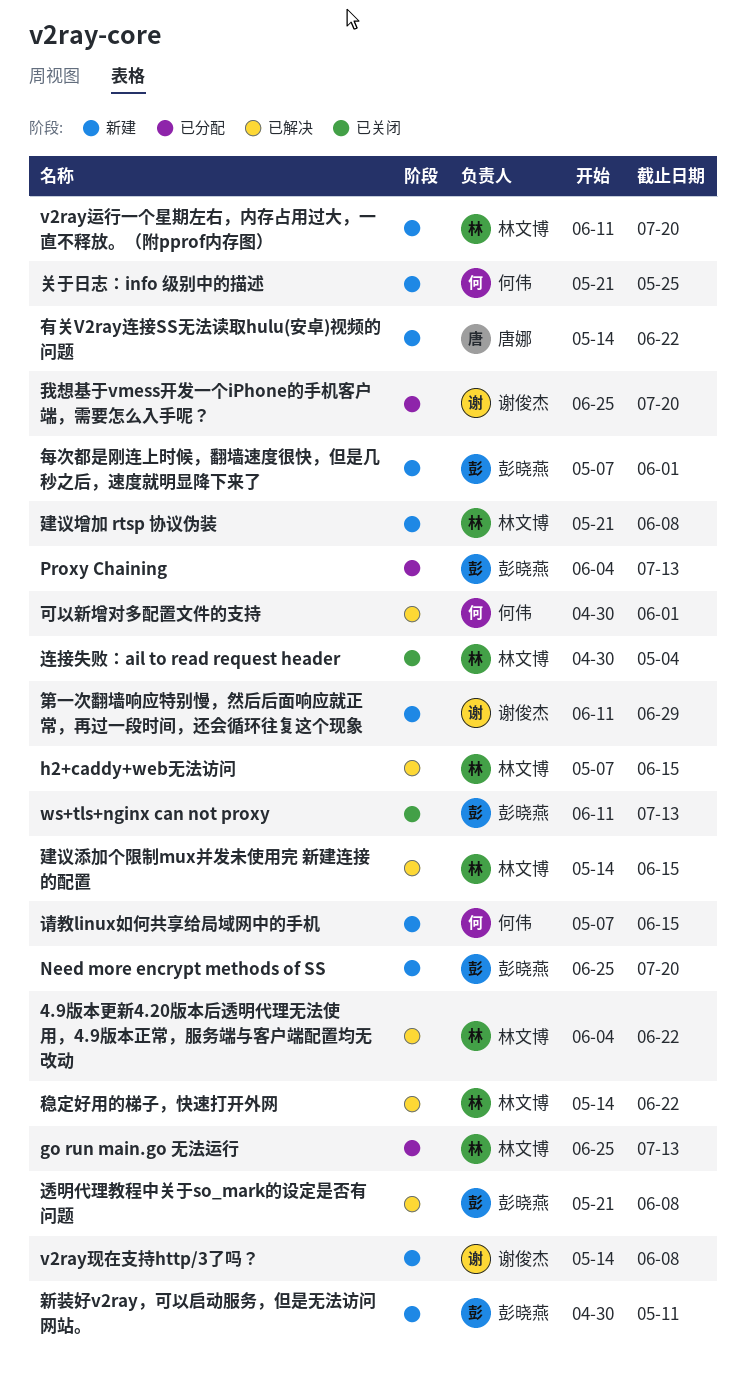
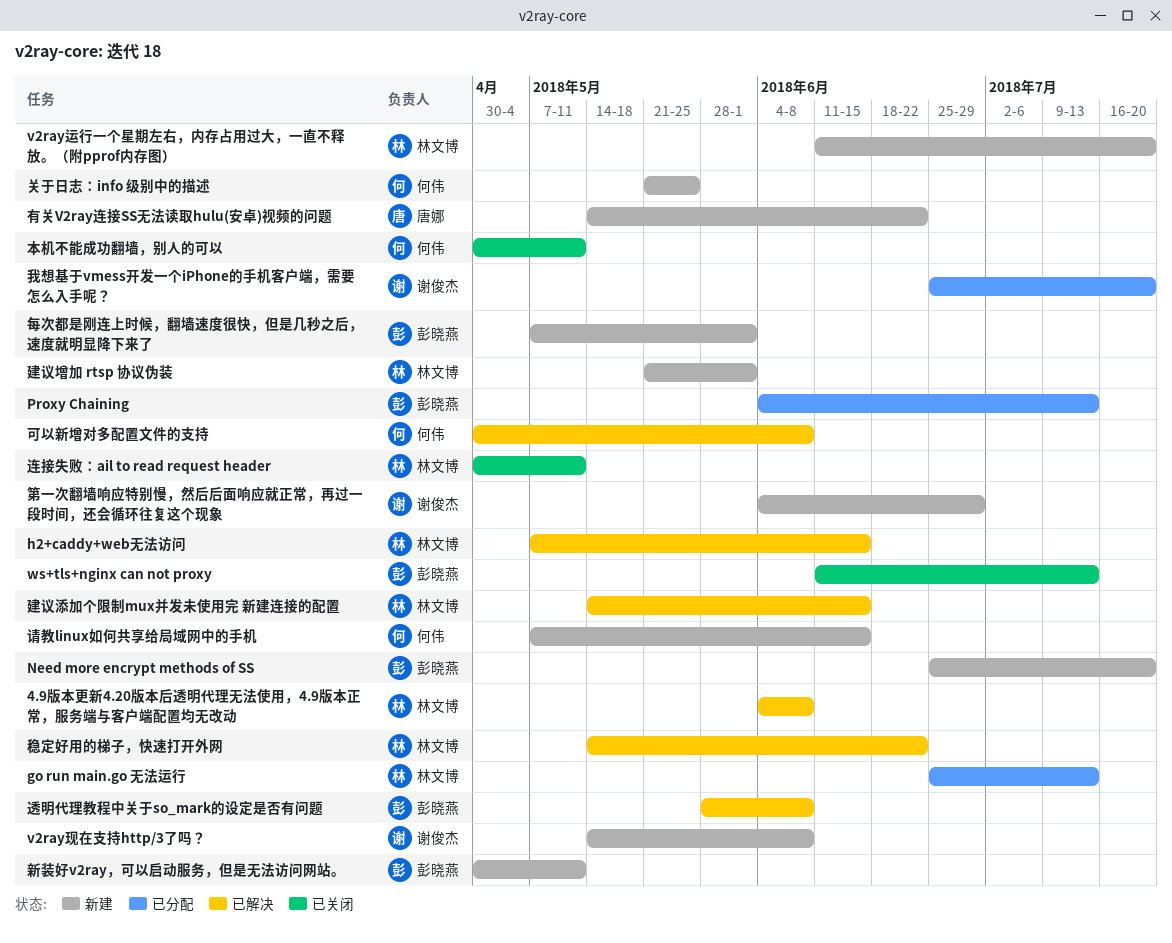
4.9版本更新4.20版本后透明代理无法使用，4.9版本正常，服务端与客户端配置均无改动, due: Jun 22 -> Jun 8
可以新增对多配置文件的支持, due: Jun 1 -> Jun 8
建议增加 rtsp 协议伪装, due: Jun 8 -> Jun 1
本机不能成功翻墙，别人的可以: none -> present
第一次翻墙响应特别慢，然后后面响应就正常，再过一段时间，还会循环往复这个现象, start: Jun 11 -> Jun 4
连接失败：ail to read request header, due: May 4 -> May 11
透明代理教程中关于so_mark的设定是否有问题, start: May 21 -> May 28

